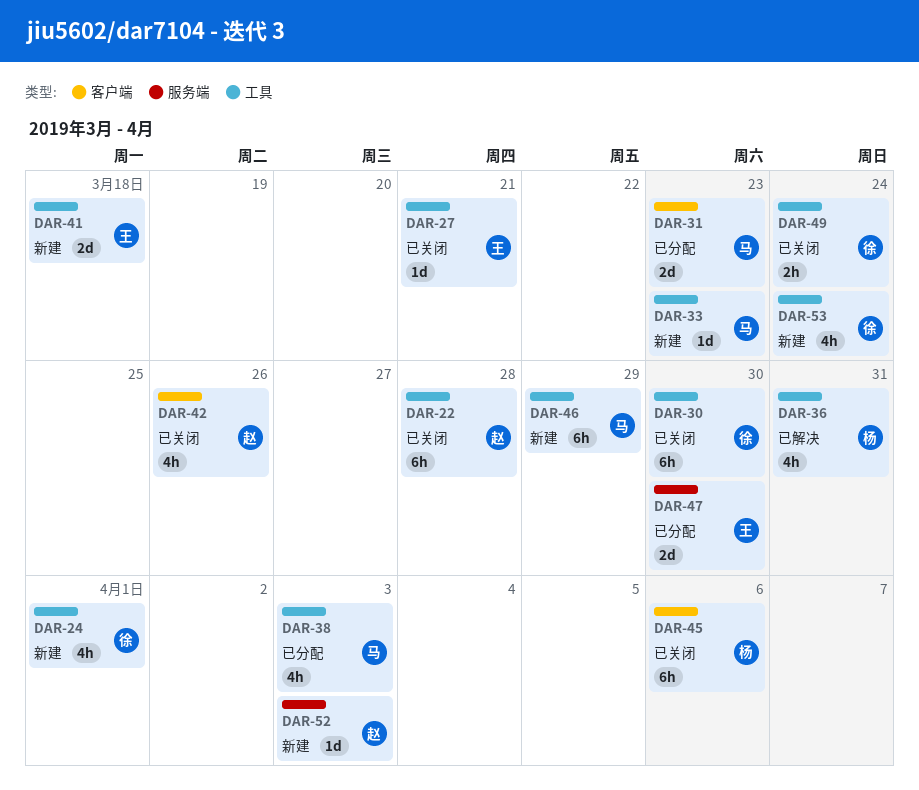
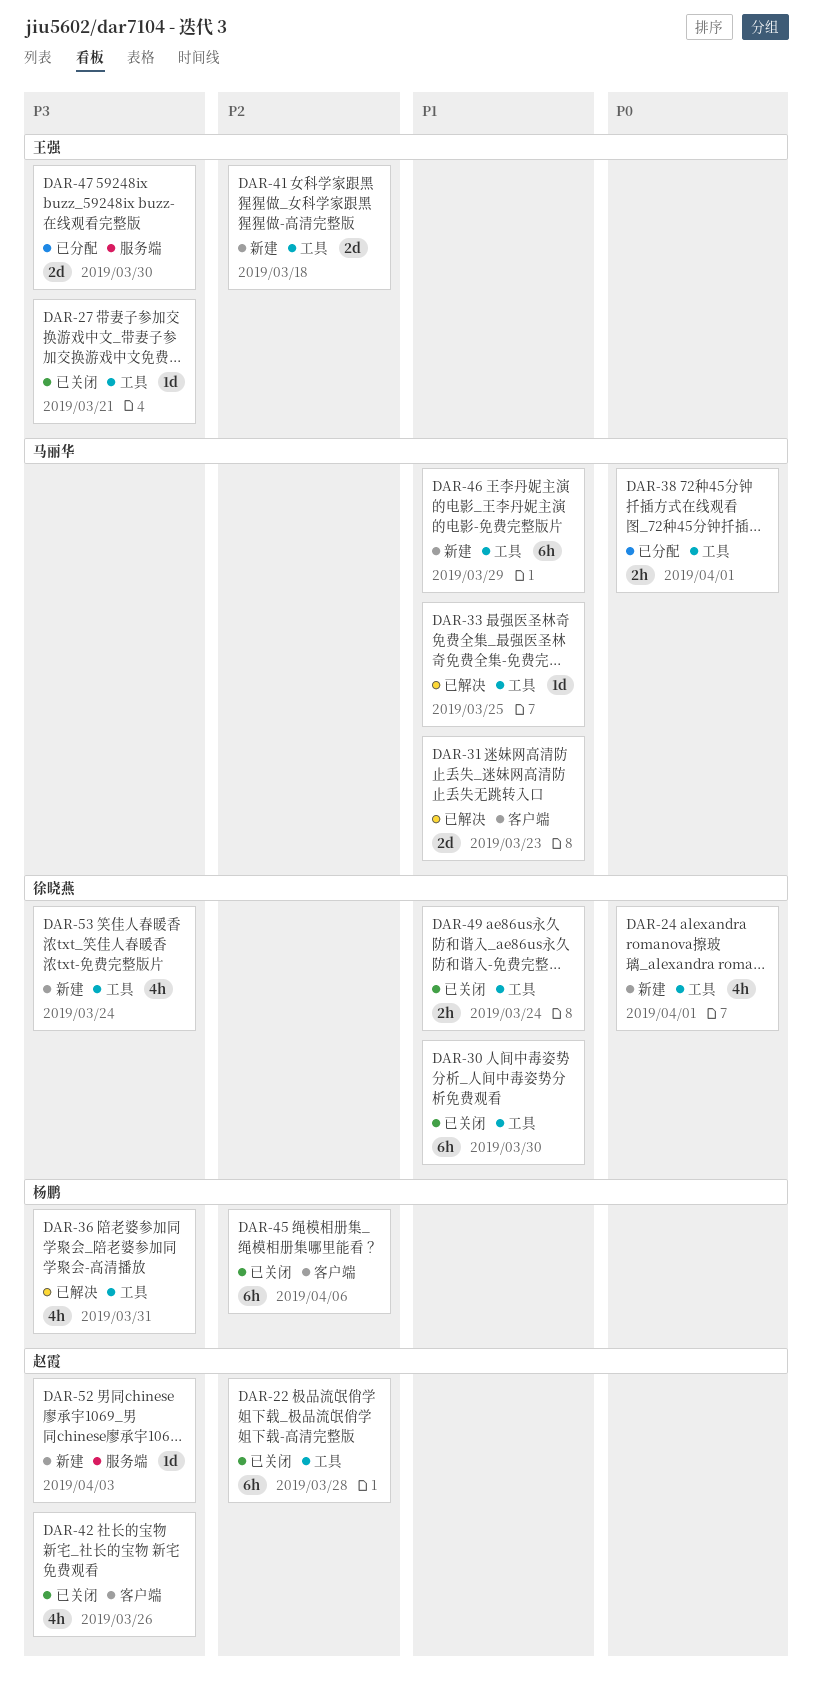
DAR-31, status: 已分配 -> 已解决
DAR-33, status: 新建 -> 已解决
DAR-33, due: Mar 23 -> Mar 25
DAR-38, estimate: 4h -> 2h
DAR-38, due: Apr 3 -> Apr 1

